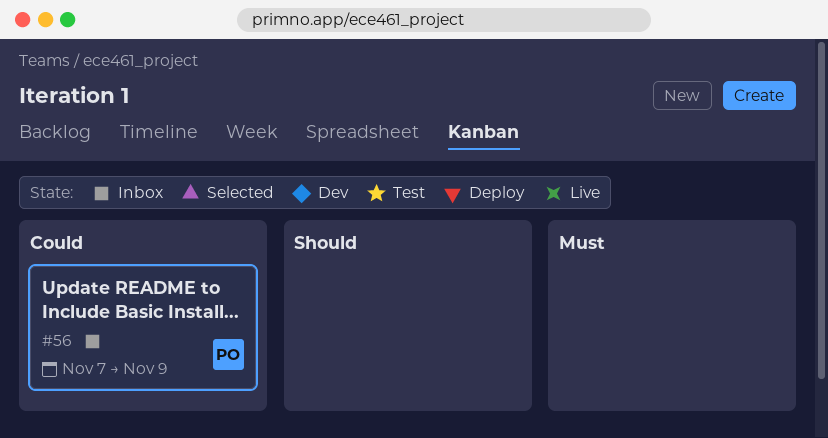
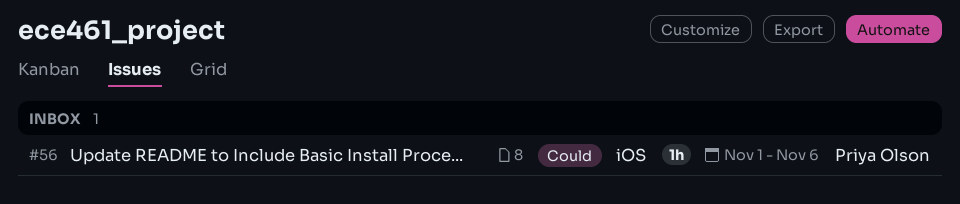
#56, start: Nov 7 -> Nov 1
#56, due: Nov 9 -> Nov 6

